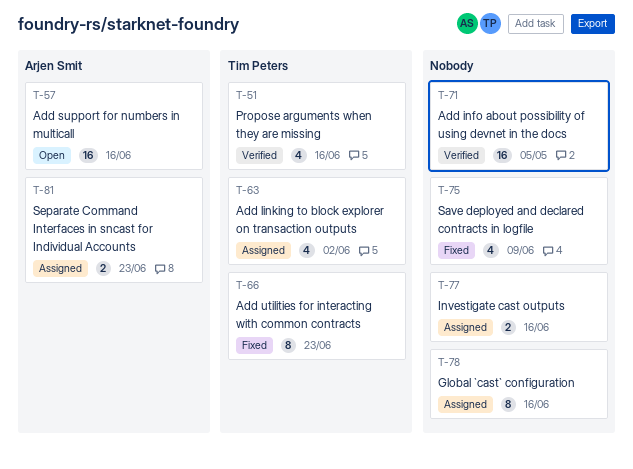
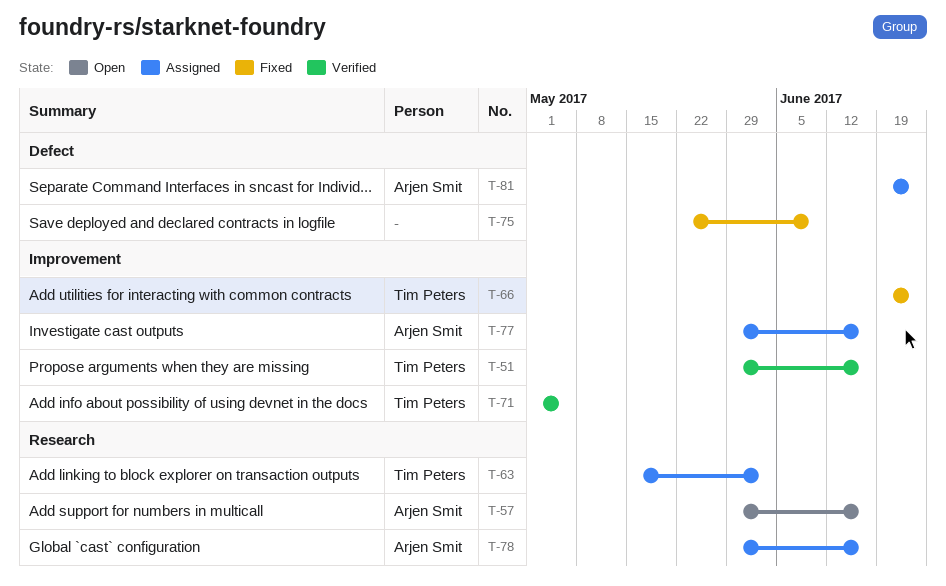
T-71, owner: none -> Tim Peters
T-77, owner: none -> Arjen Smit
T-78, owner: none -> Arjen Smit

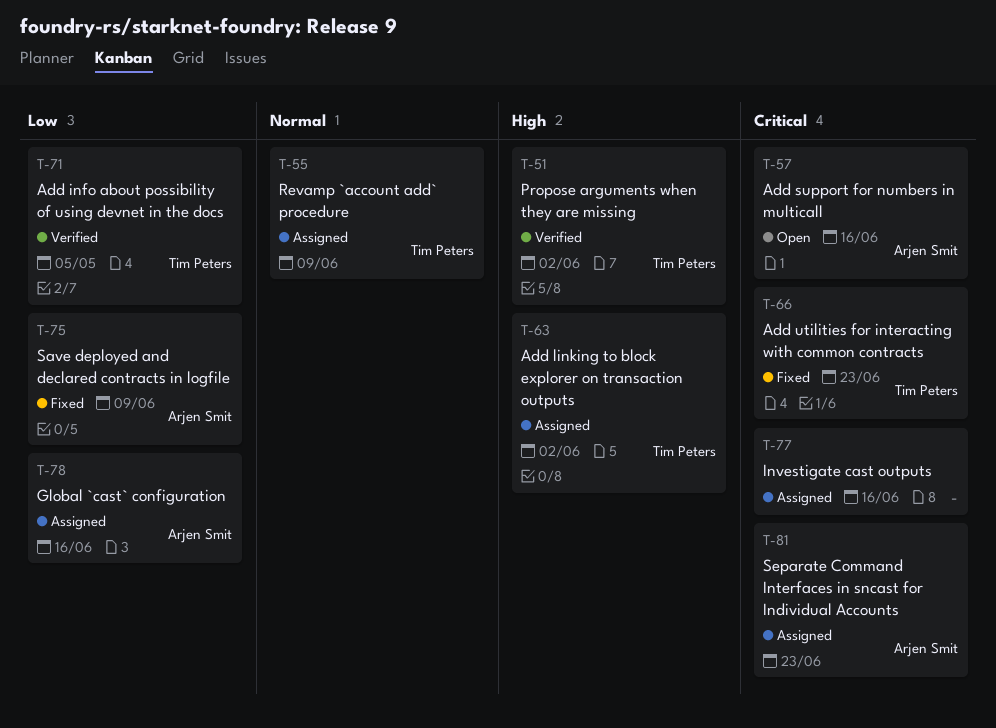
T-51, due: Jun 16 -> Jun 2
T-55: none -> present
T-75, owner: none -> Arjen Smit
T-77, owner: Arjen Smit -> none

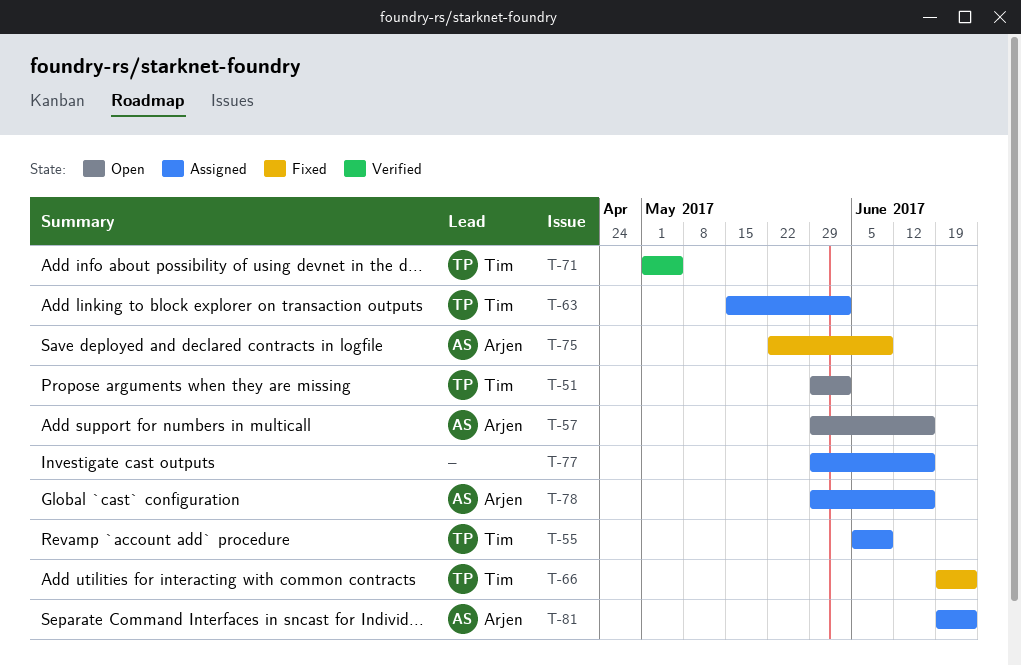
T-51, status: Verified -> Open

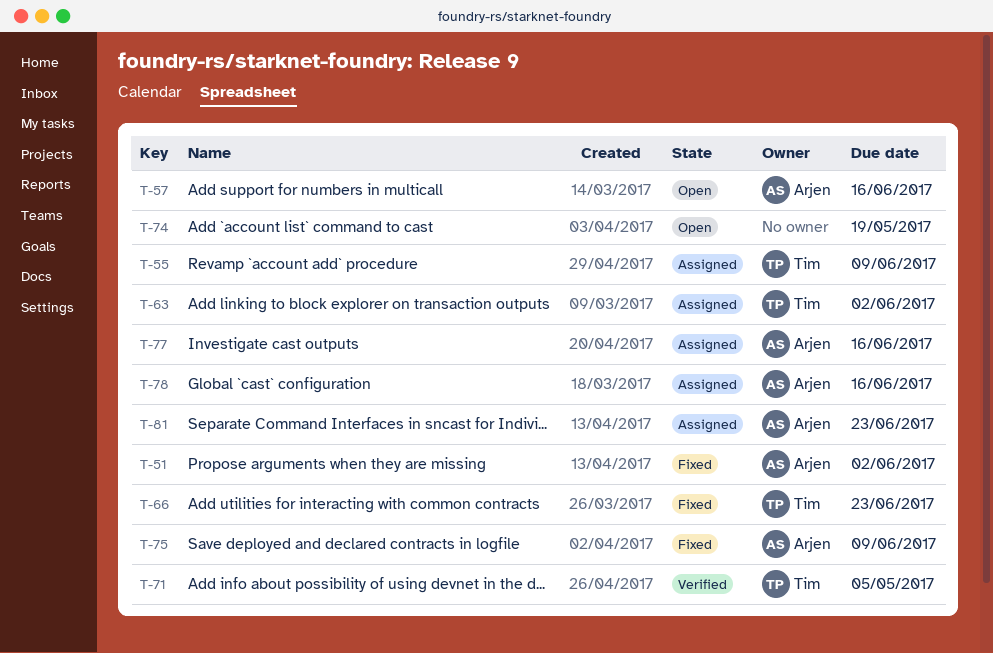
T-51, status: Open -> Fixed
T-51, owner: Tim -> Arjen
T-74: none -> present
T-77, owner: none -> Arjen

